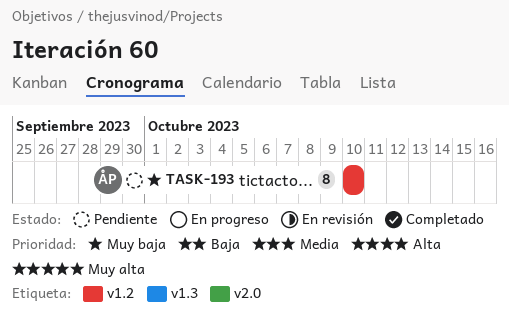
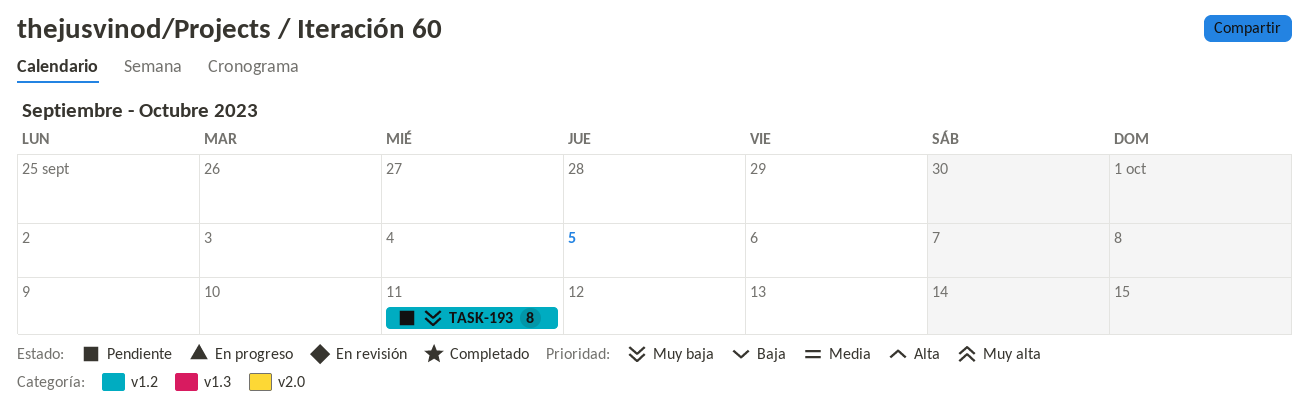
TASK-193, start: Oct 10 -> Oct 11
TASK-193, due: Oct 10 -> Oct 11

